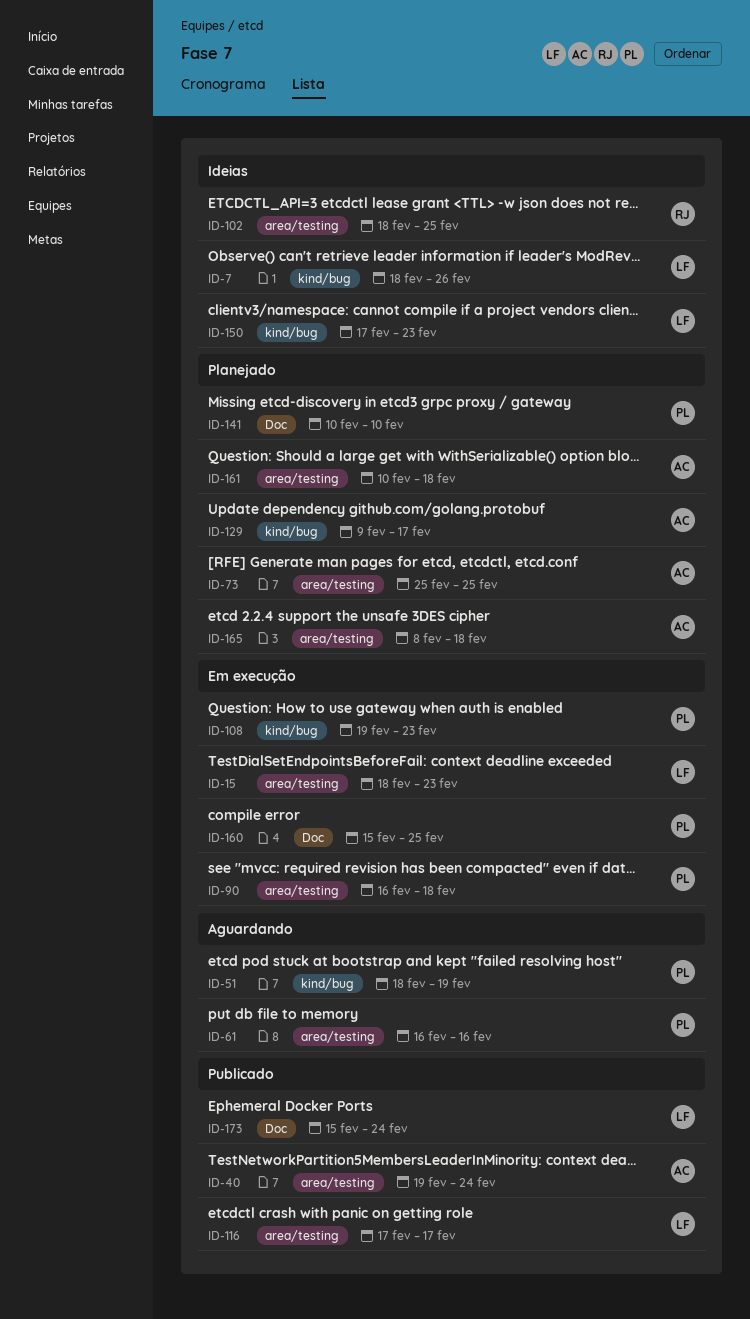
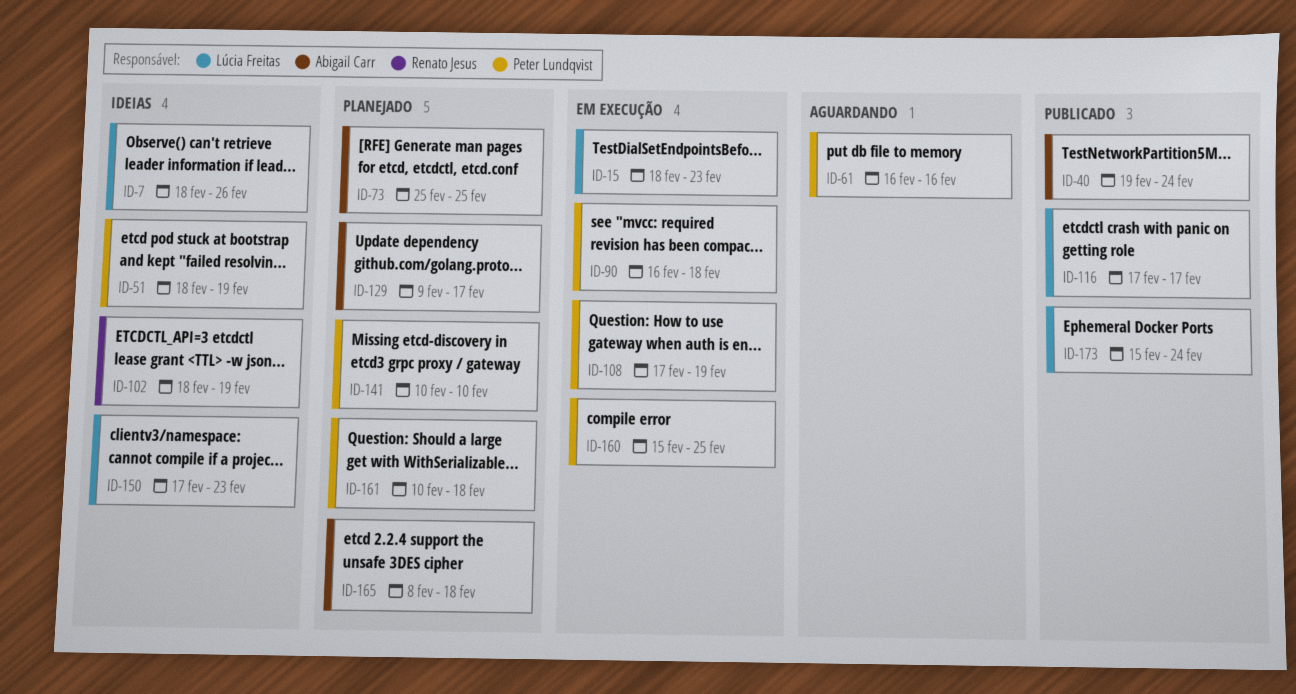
ID-51, status: Aguardando -> Ideias
ID-102, due: Feb 25 -> Feb 19
ID-108, start: Feb 19 -> Feb 17
ID-108, due: Feb 23 -> Feb 19
ID-161, owner: Abigail Carr -> Peter Lundqvist

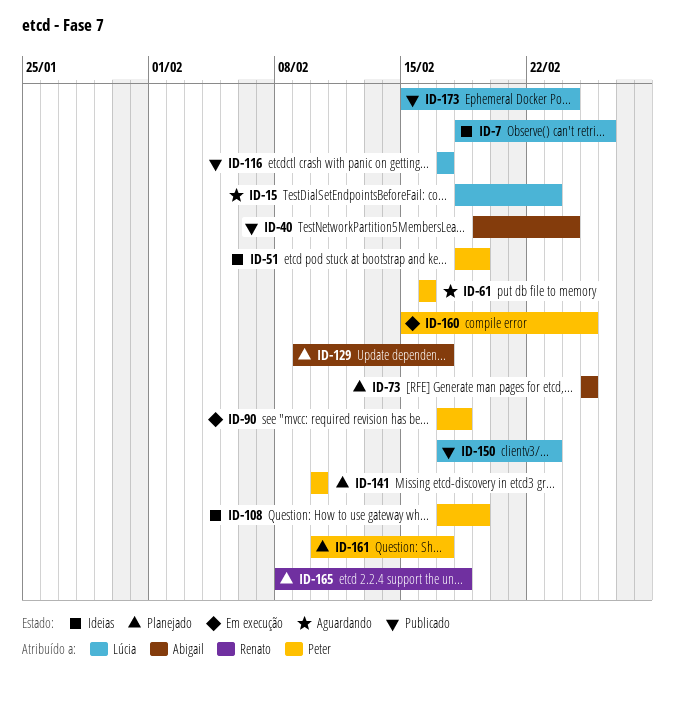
ID-15, status: Em execução -> Aguardando
ID-90, start: Feb 16 -> Feb 17
ID-102: present -> none
ID-108, status: Em execução -> Ideias
ID-150, status: Ideias -> Publicado
ID-161, due: Feb 18 -> Feb 17
ID-165, owner: Abigail Carr -> Renato Jesus

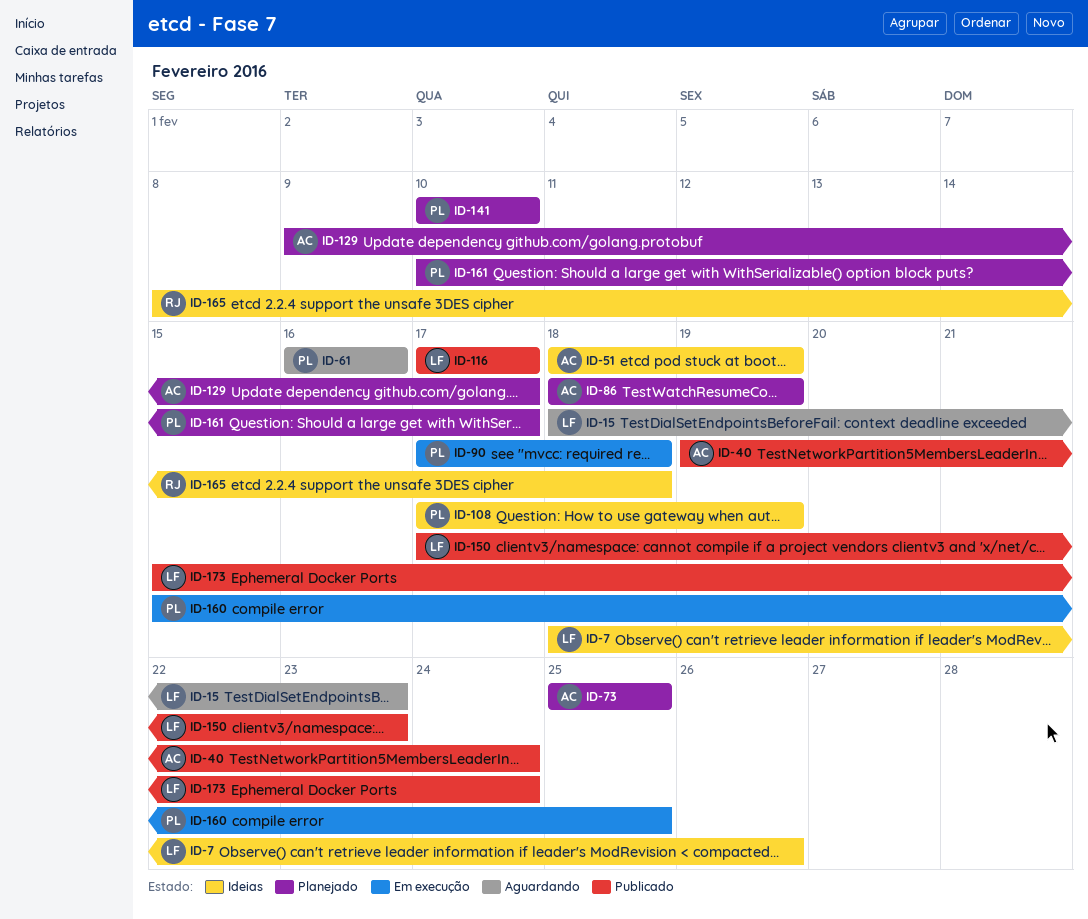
ID-51, owner: Peter -> Abigail
ID-86: none -> present
ID-165, status: Planejado -> Ideias

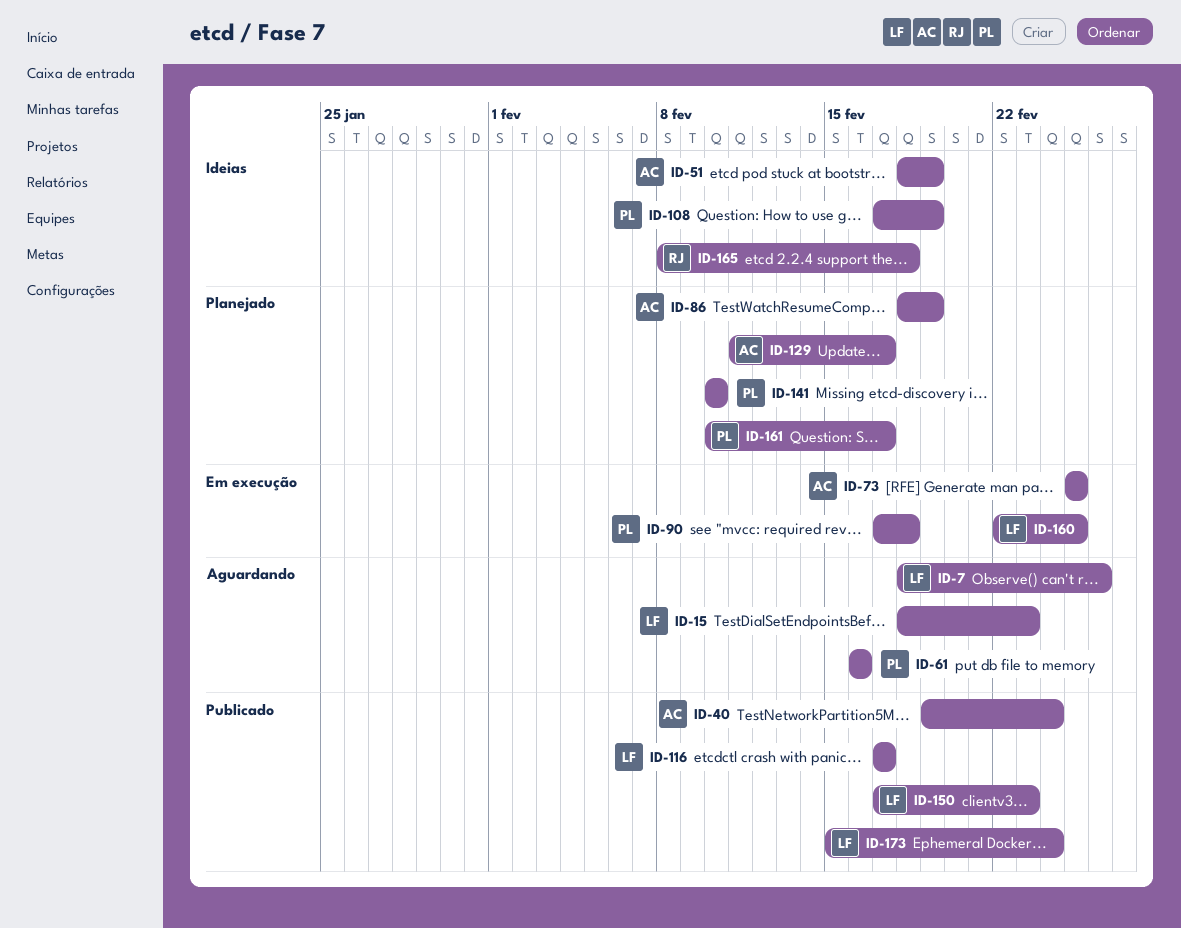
ID-7, status: Ideias -> Aguardando
ID-73, status: Planejado -> Em execução
ID-129, start: Feb 9 -> Feb 11
ID-160, owner: PL -> LF
ID-160, start: Feb 15 -> Feb 22

